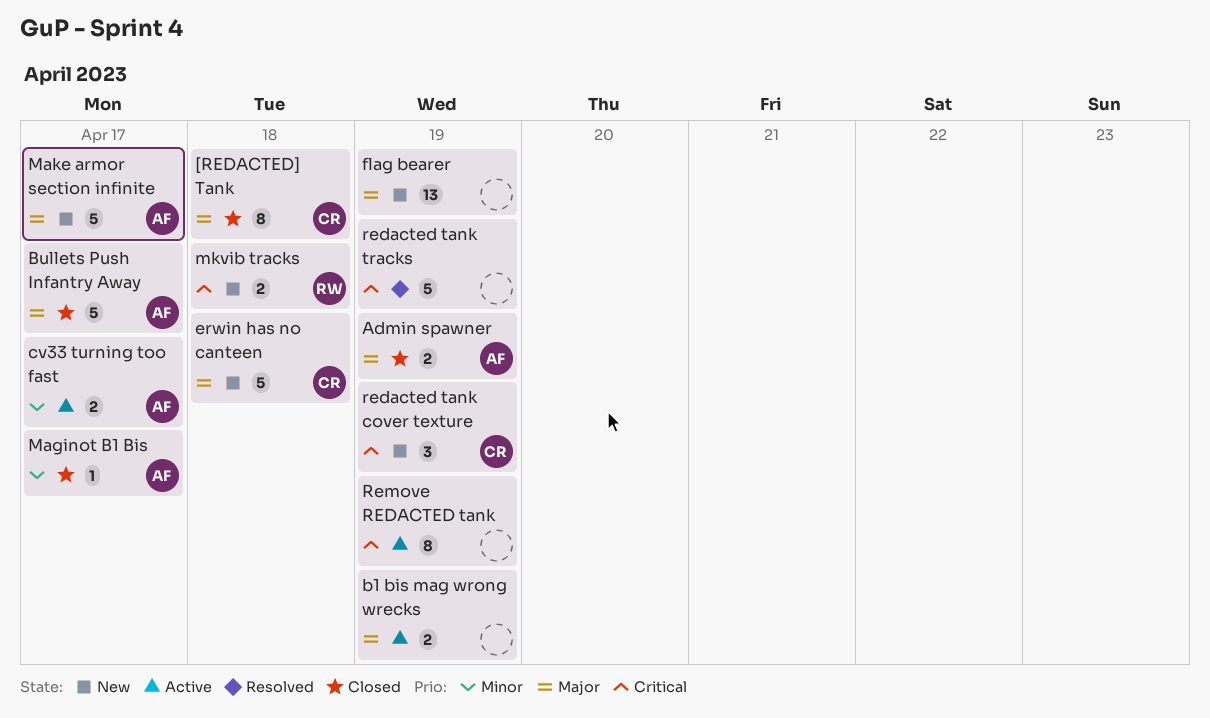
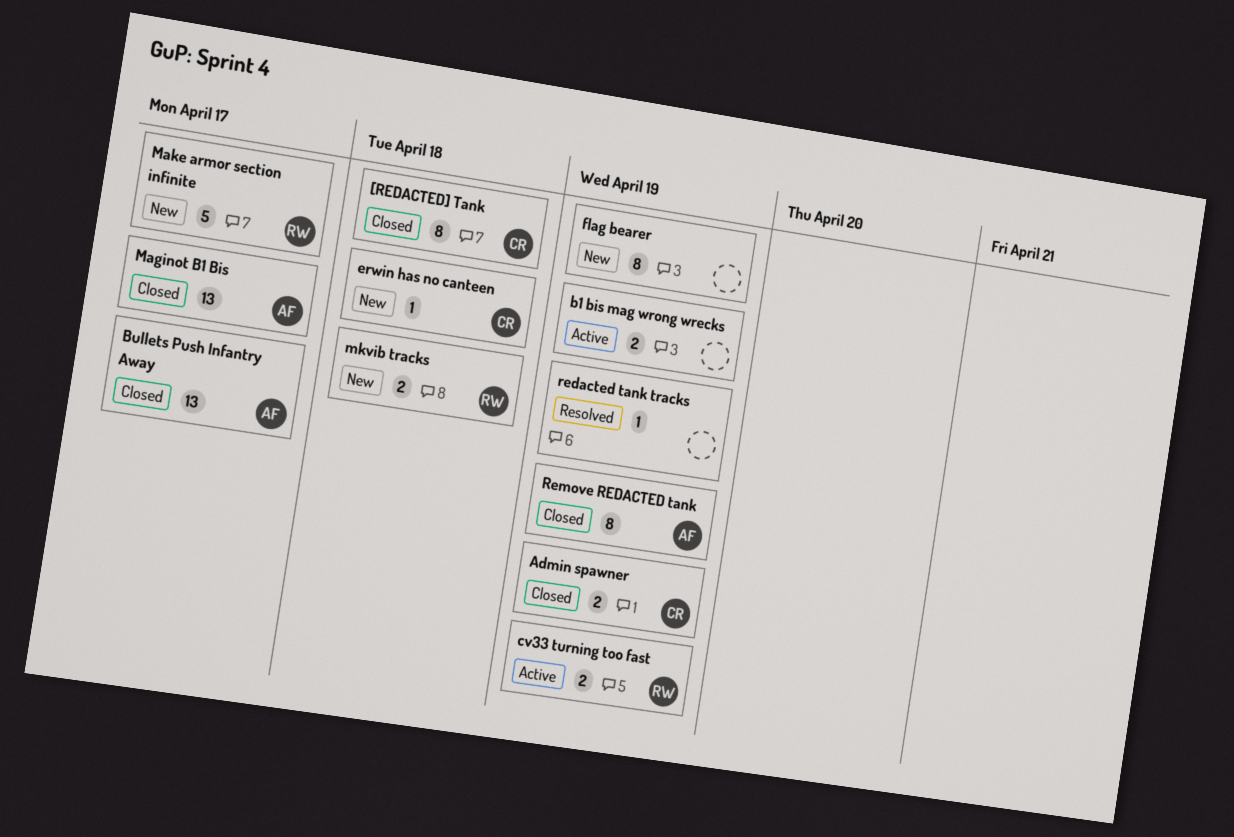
Admin spawner, owner: AF -> CR
Bullets Push Infantry Away, estimate: 5 -> 13
cv33 turning too fast, owner: AF -> RW
cv33 turning too fast, due: Apr 17 -> Apr 19
erwin has no canteen, estimate: 5 -> 1
flag bearer, estimate: 13 -> 8
Maginot B1 Bis, estimate: 1 -> 13
Make armor section infinite, owner: AF -> RW
redacted tank cover texture: present -> none
redacted tank tracks, estimate: 5 -> 1
Remove REDACTED tank, status: Active -> Closed
Remove REDACTED tank, owner: none -> AF

